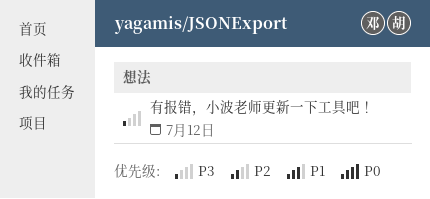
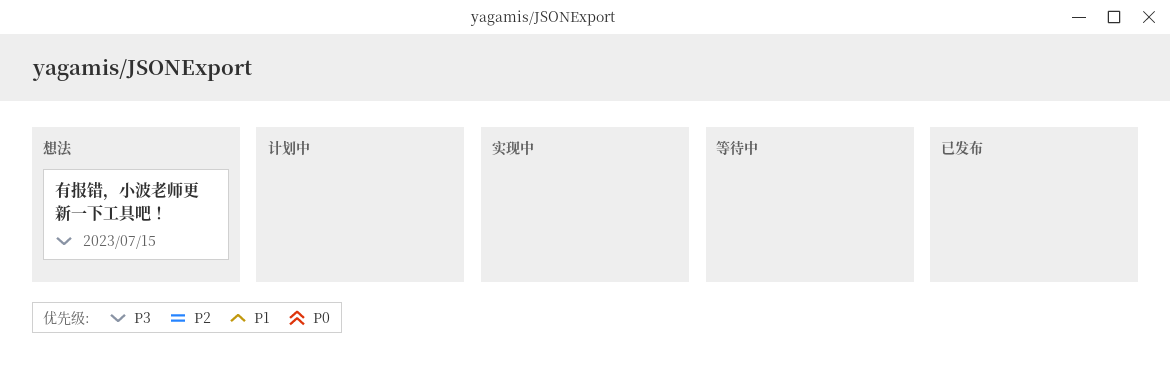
有报错，小波老师更新一下工具吧！, due: Jul 12 -> Jul 15

